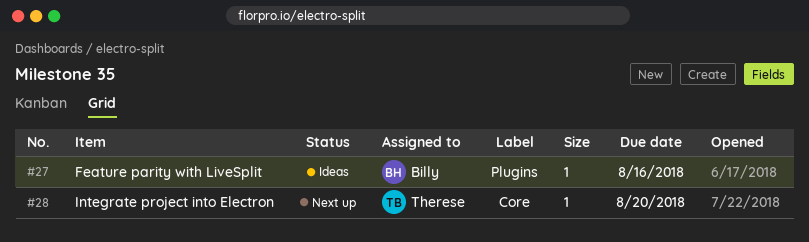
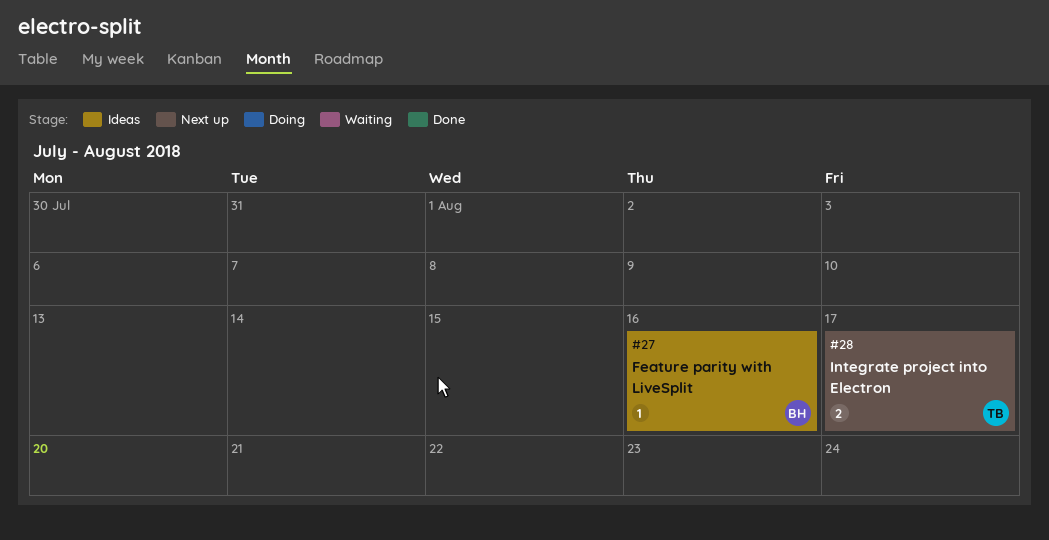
#28, estimate: 1 -> 2
#28, due: Aug 20 -> Aug 17

